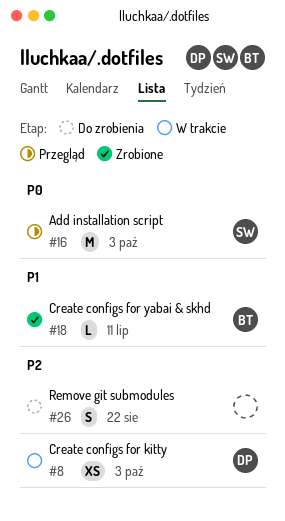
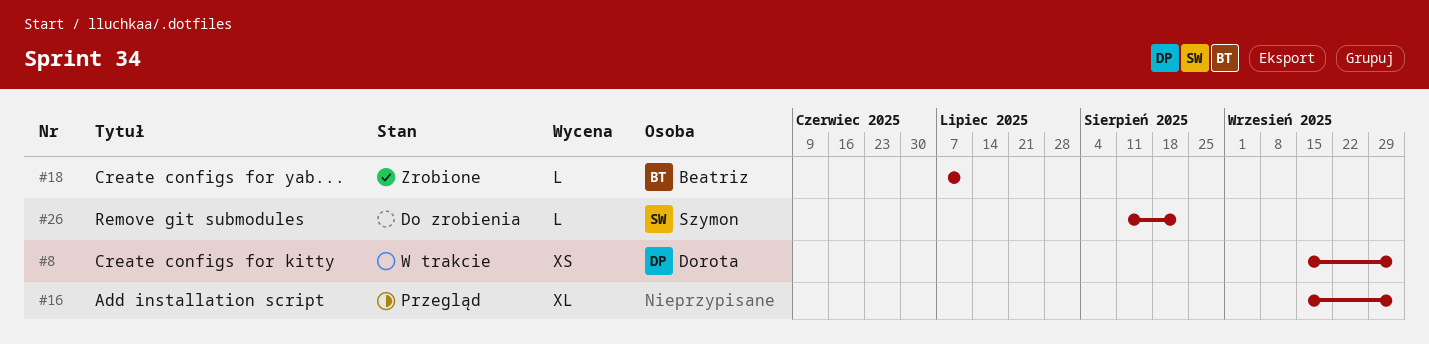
#16, owner: Szymon -> none
#16, estimate: M -> XL
#26, owner: none -> Szymon
#26, estimate: S -> L

